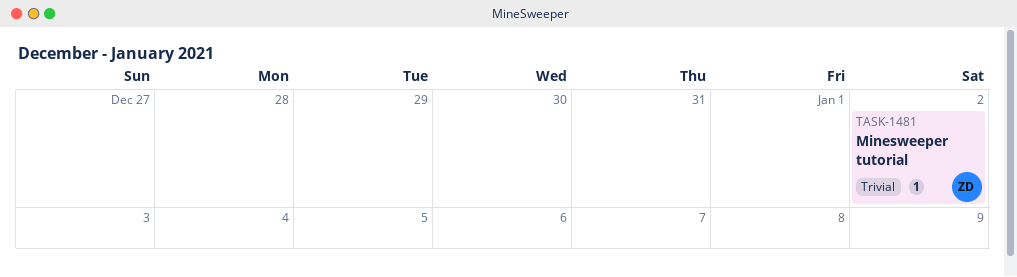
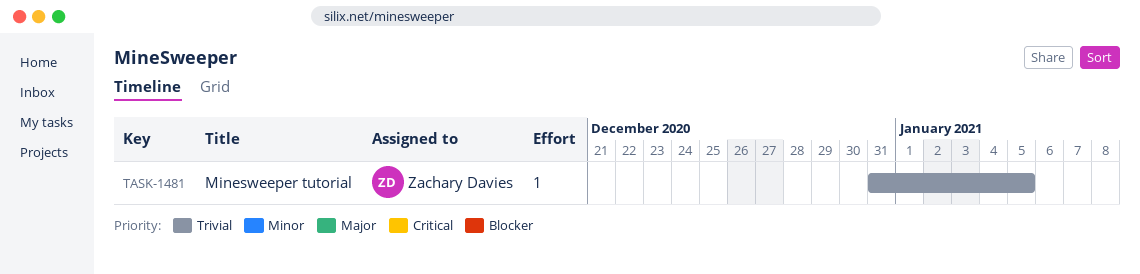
TASK-1481, due: Jan 2 -> Jan 5

